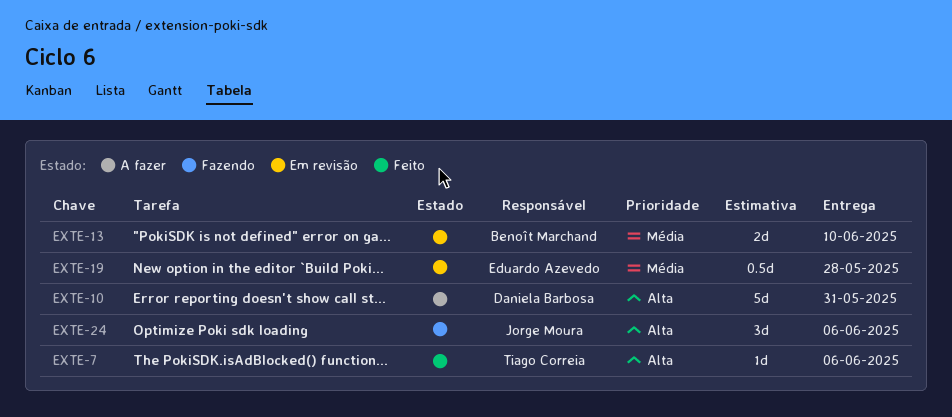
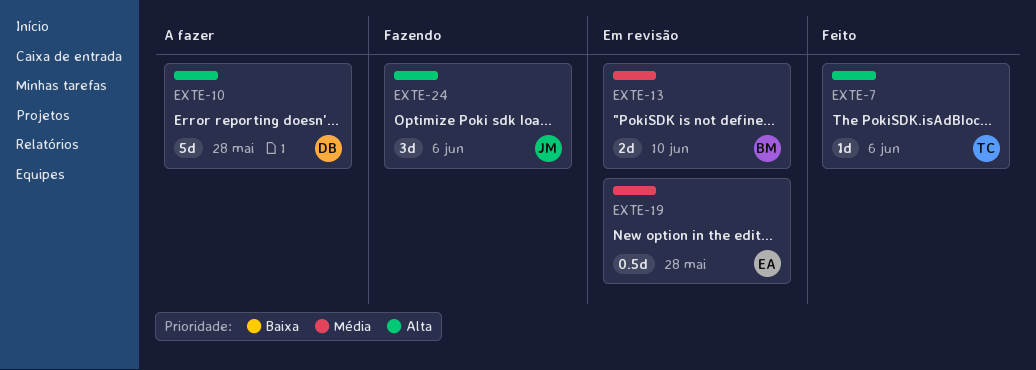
EXTE-10, due: May 31 -> May 28

